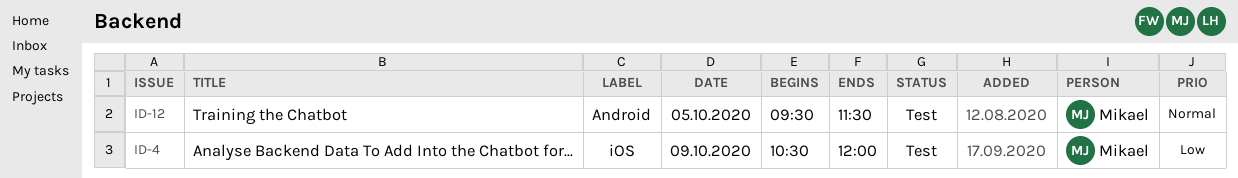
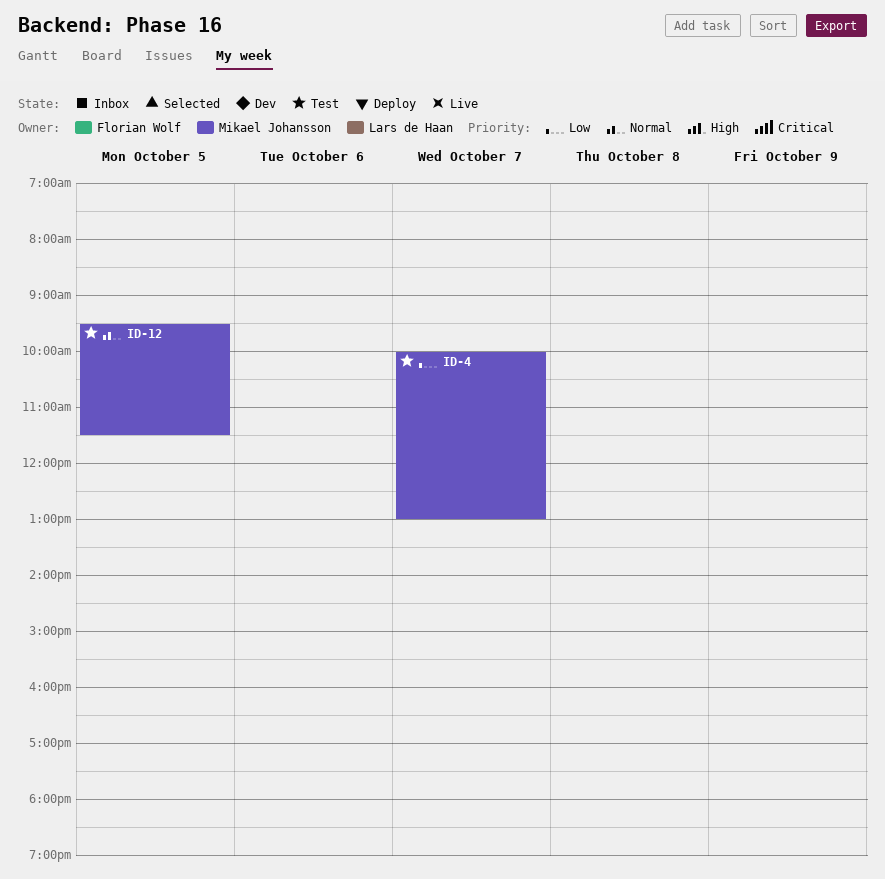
ID-4, day: Oct 9 -> Oct 7
ID-4, begins: 10:30 -> 10:00
ID-4, ends: 12:00 -> 13:00

